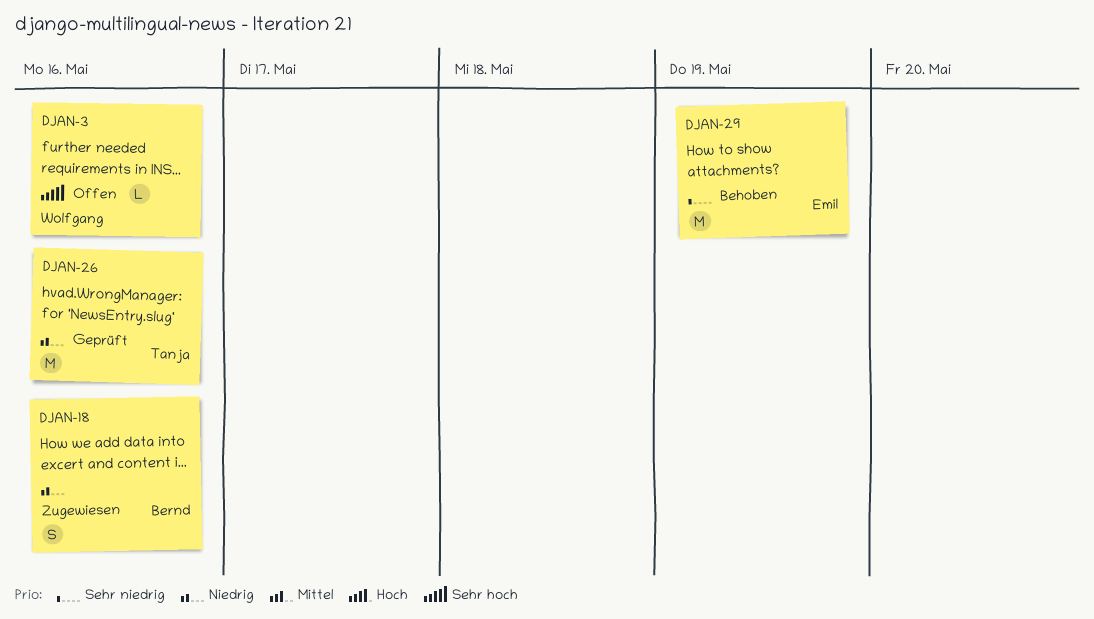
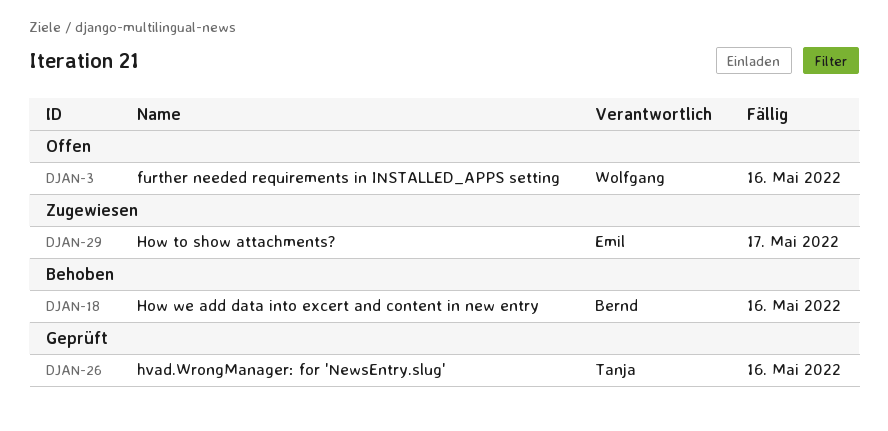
DJAN-18, status: Zugewiesen -> Behoben
DJAN-29, status: Behoben -> Zugewiesen
DJAN-29, due: May 19 -> May 17

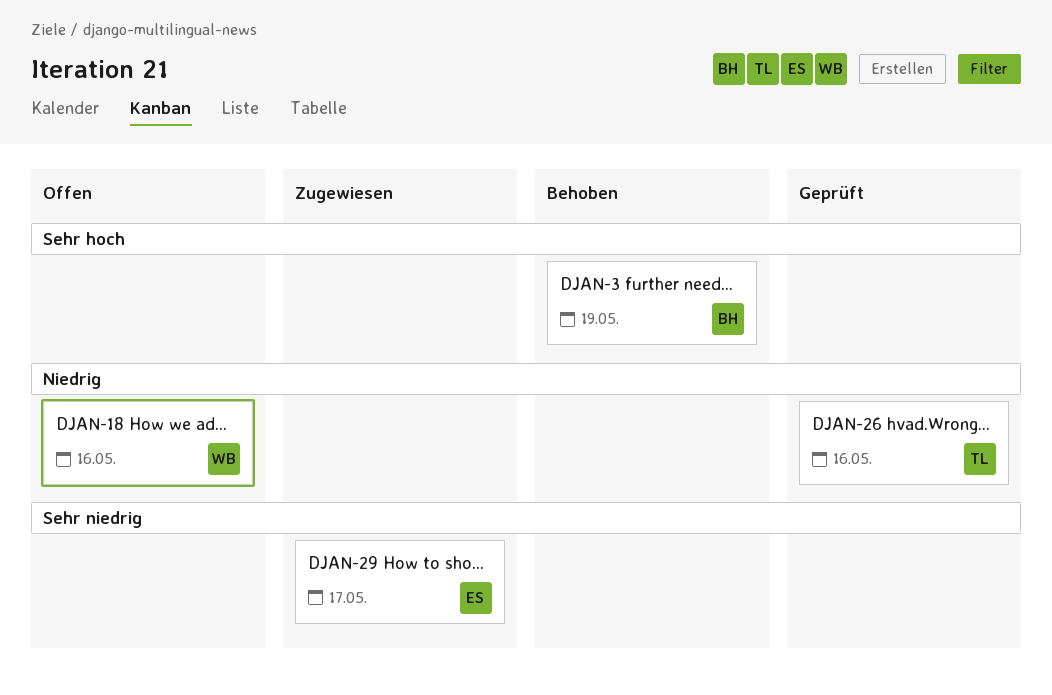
DJAN-3, status: Offen -> Behoben
DJAN-3, owner: Wolfgang -> Bernd
DJAN-3, due: May 16 -> May 19
DJAN-18, status: Behoben -> Offen
DJAN-18, owner: Bernd -> Wolfgang

